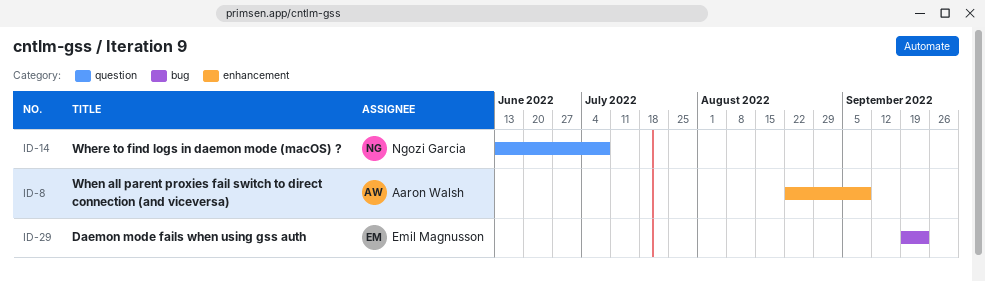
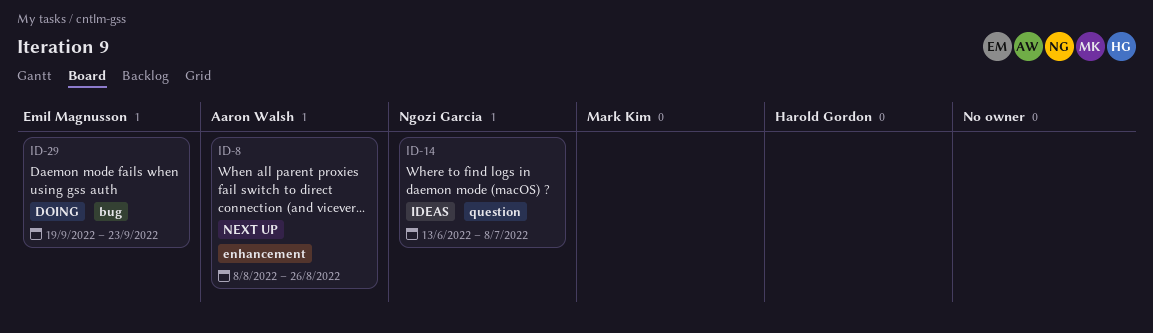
ID-8, start: Aug 22 -> Aug 8
ID-8, due: Sep 9 -> Aug 26

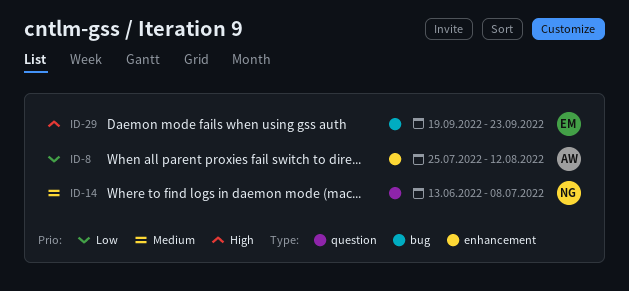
ID-8, start: Aug 8 -> Jul 25
ID-8, due: Aug 26 -> Aug 12

